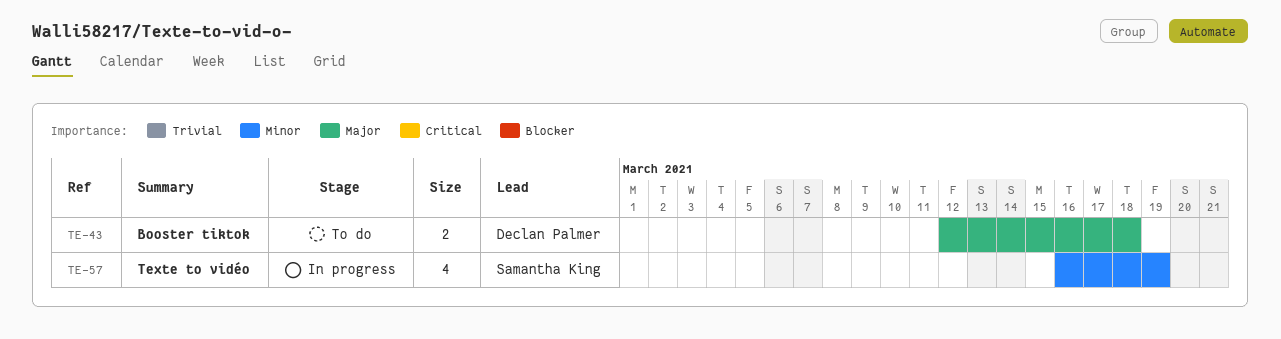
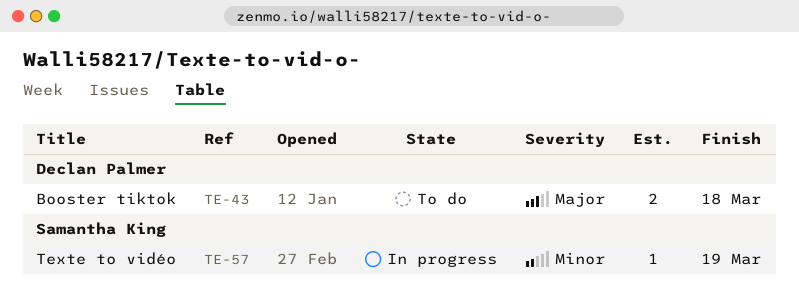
TE-57, estimate: 4 -> 1

